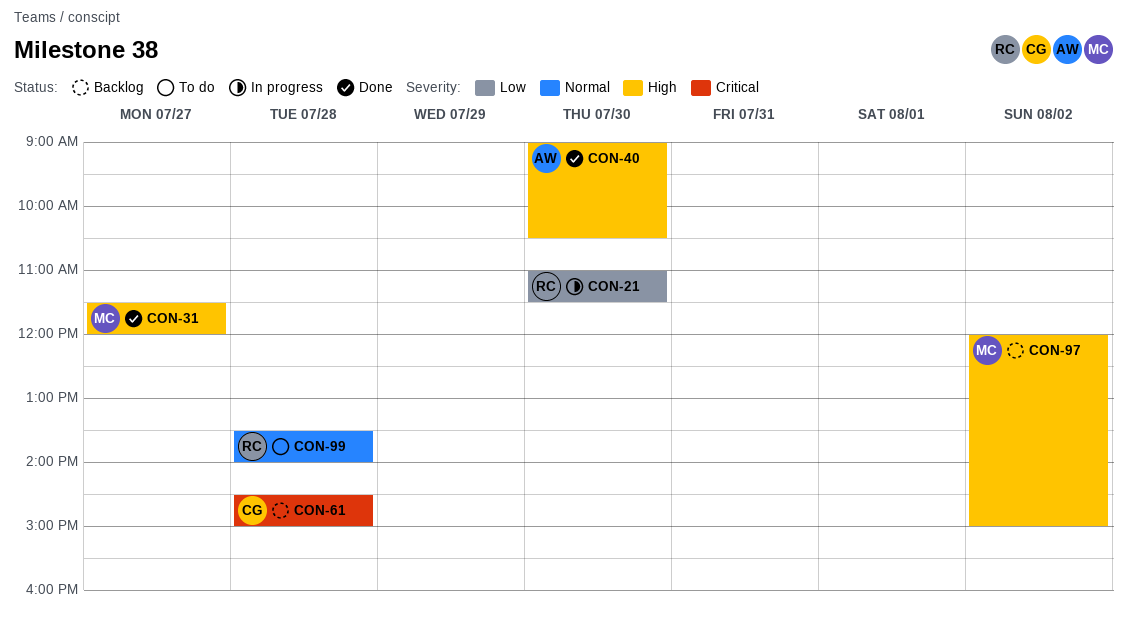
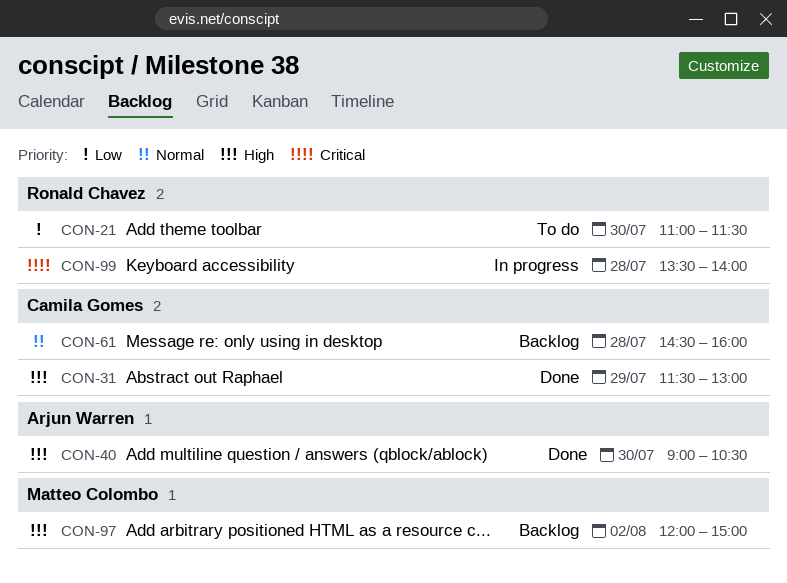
CON-21, status: In progress -> To do
CON-31, owner: Matteo Colombo -> Camila Gomes
CON-31, day: Jul 27 -> Jul 29
CON-31, ends: 12:00 -> 13:00
CON-61, priority: Critical -> Normal
CON-61, ends: 15:00 -> 16:00
CON-99, status: To do -> In progress
CON-99, priority: Normal -> Critical

